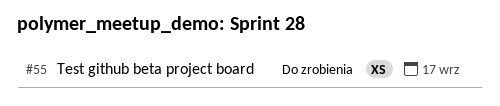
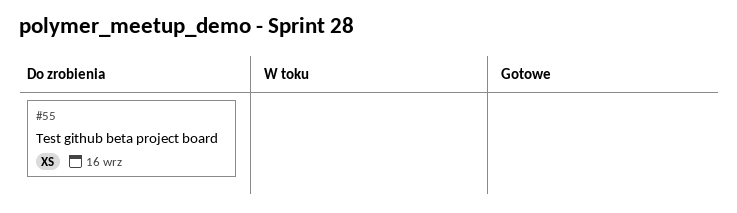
#55, due: Sep 17 -> Sep 16

